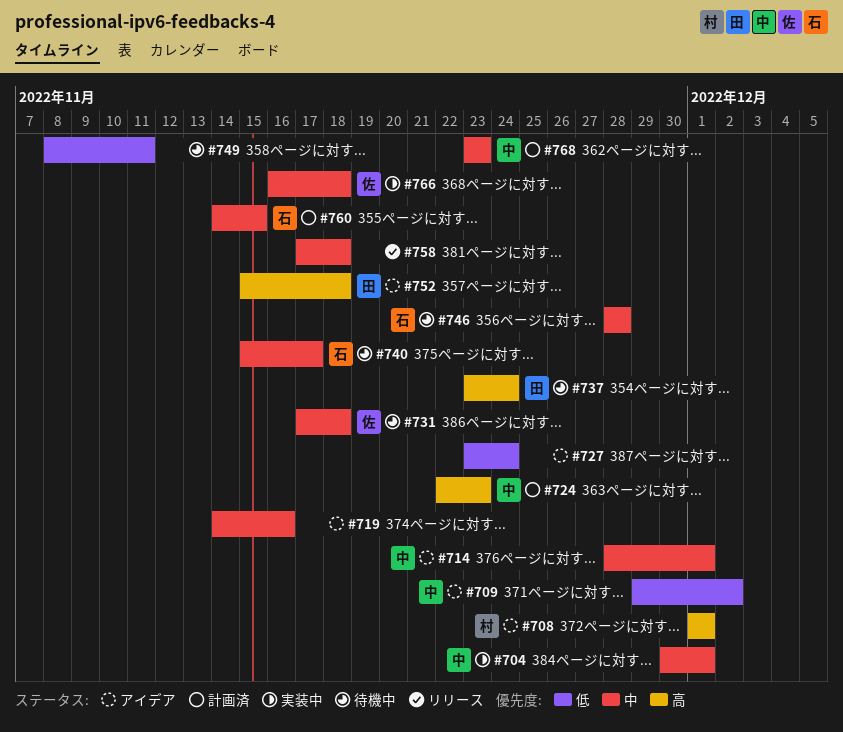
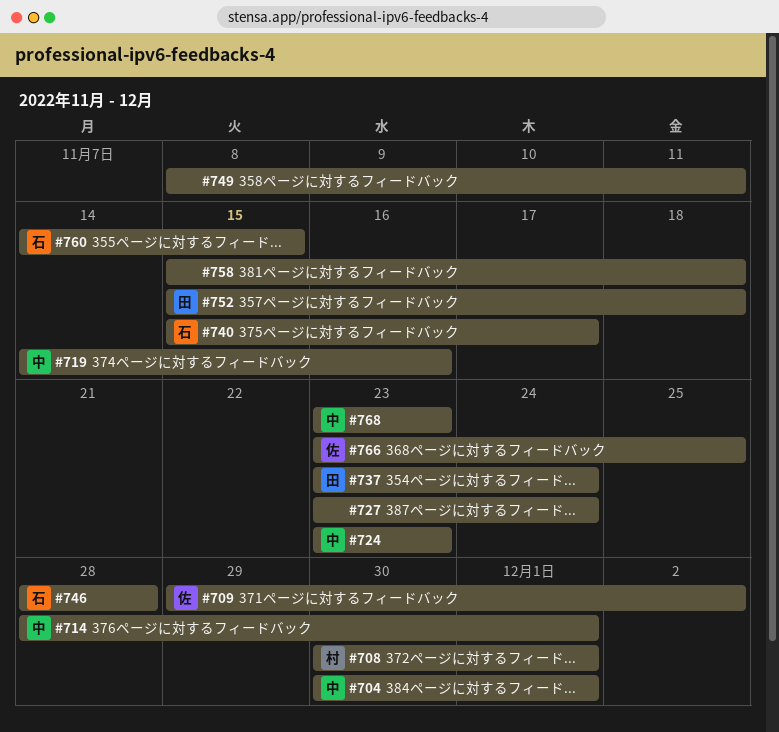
#708, start: Dec 1 -> Nov 30
#709, owner: 中 -> 佐
#719, owner: none -> 中
#724, start: Nov 22 -> Nov 23
#731: present -> none
#758, start: Nov 17 -> Nov 15
#766, start: Nov 16 -> Nov 23
#766, due: Nov 18 -> Nov 25

